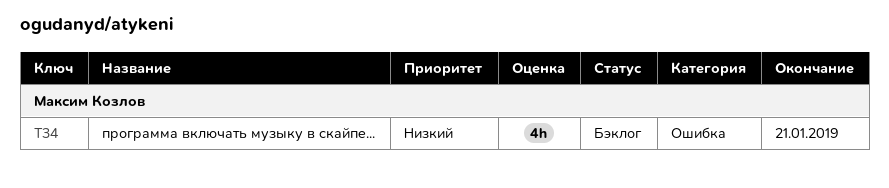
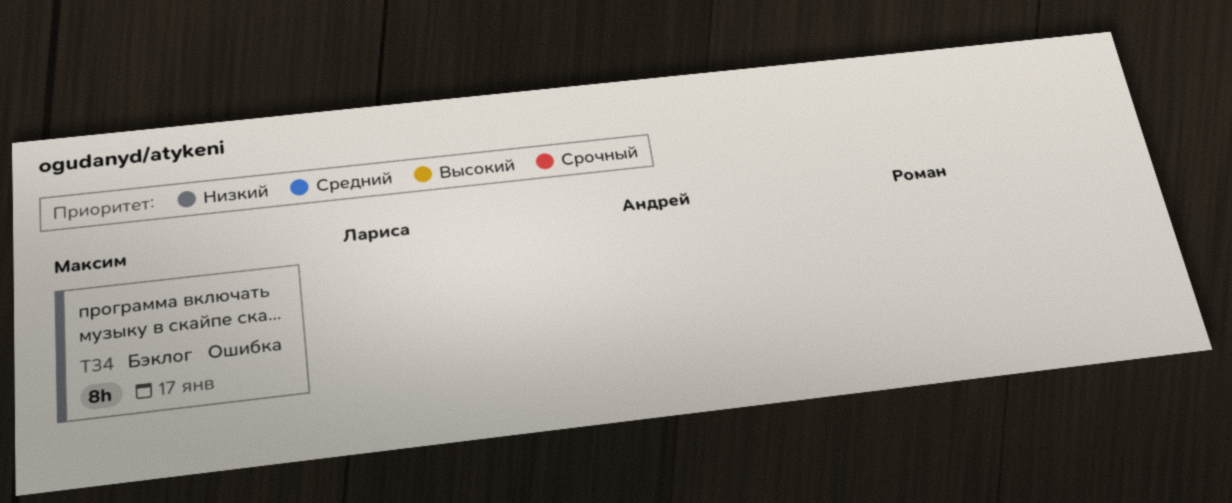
T34, estimate: 4h -> 8h
T34, due: Jan 21 -> Jan 17

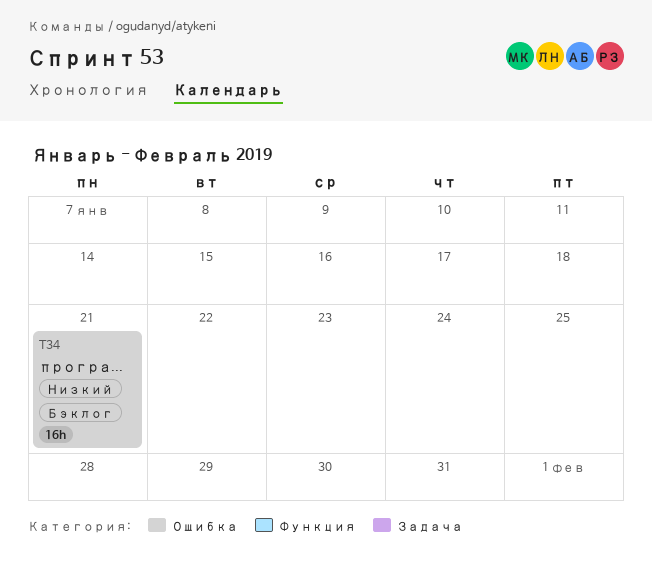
T34, estimate: 8h -> 16h
T34, due: Jan 17 -> Jan 21

